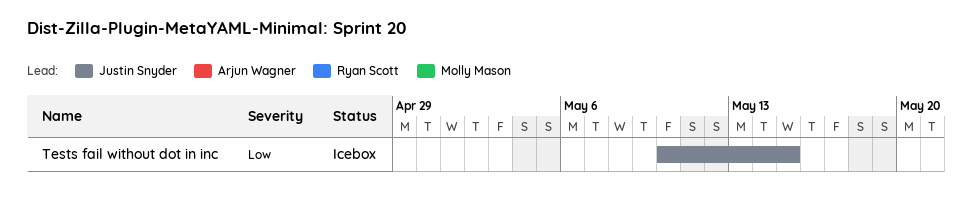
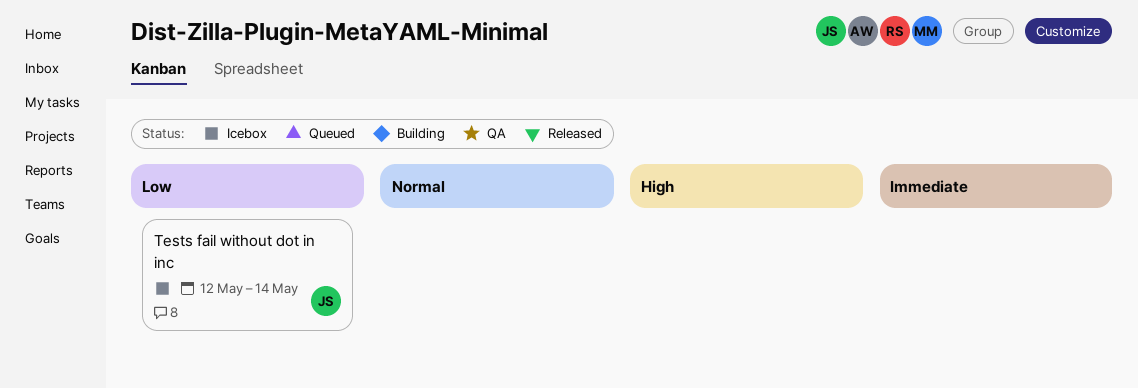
Tests fail without dot in inc, start: May 10 -> May 12
Tests fail without dot in inc, due: May 15 -> May 14

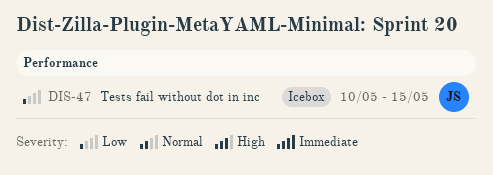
Tests fail without dot in inc, start: May 12 -> May 10
Tests fail without dot in inc, due: May 14 -> May 15

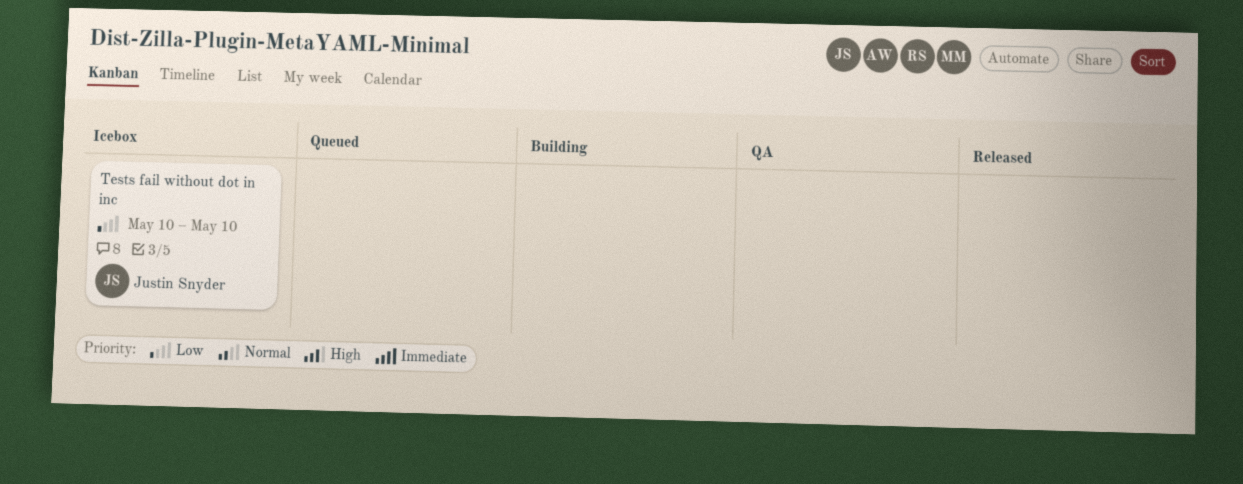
Tests fail without dot in inc, due: May 15 -> May 10

